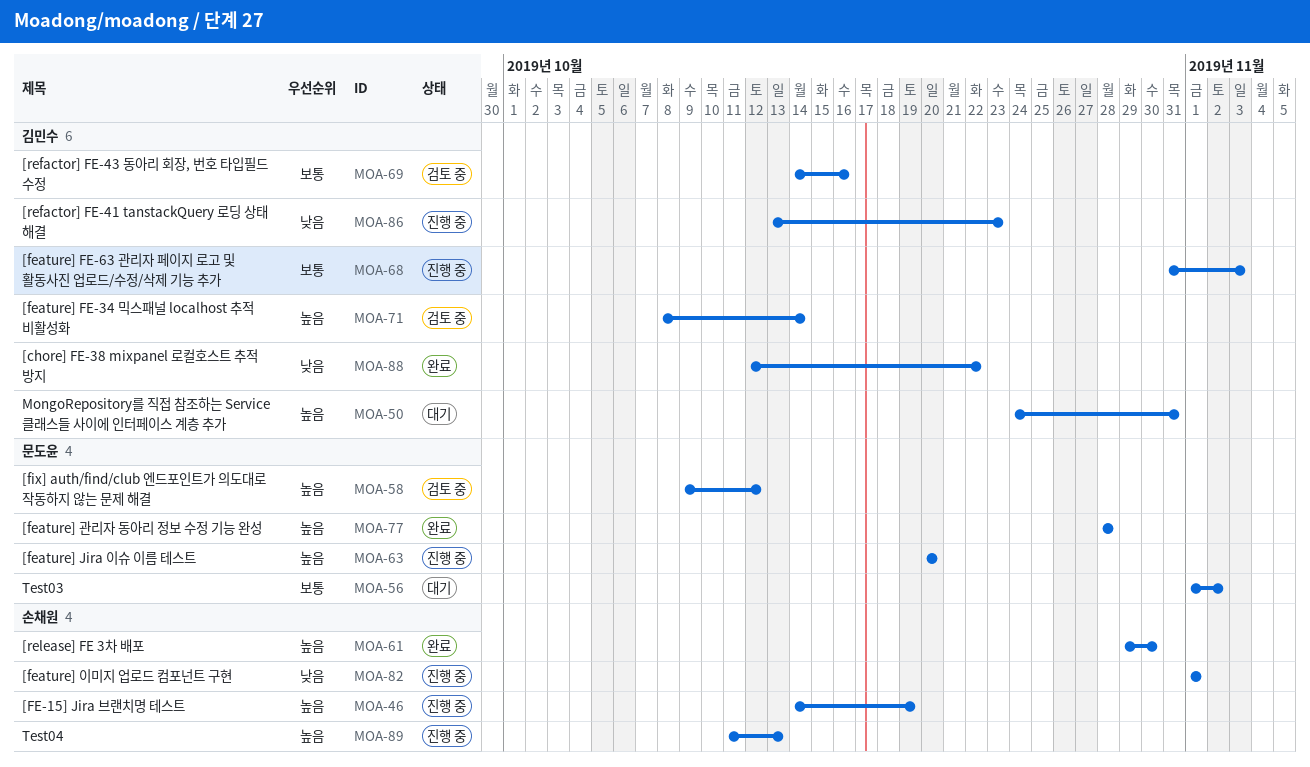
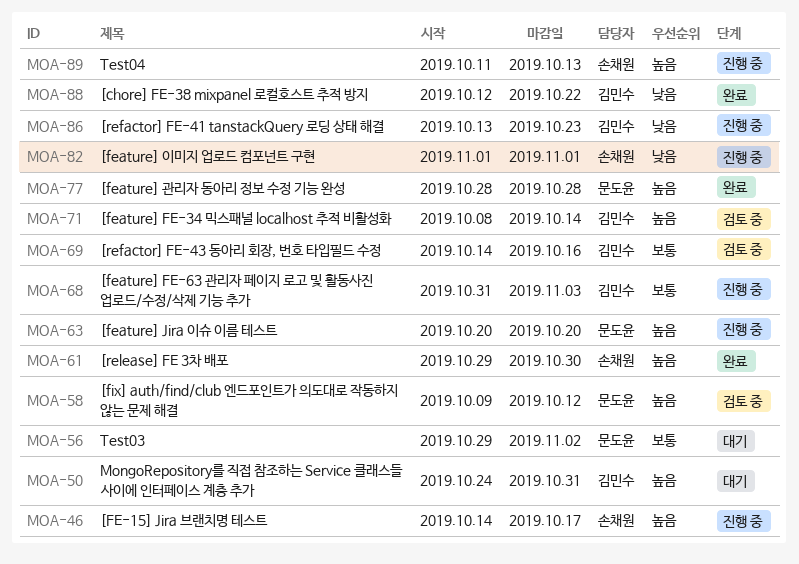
MOA-46, due: Oct 19 -> Oct 17
MOA-56, start: Nov 1 -> Oct 29

